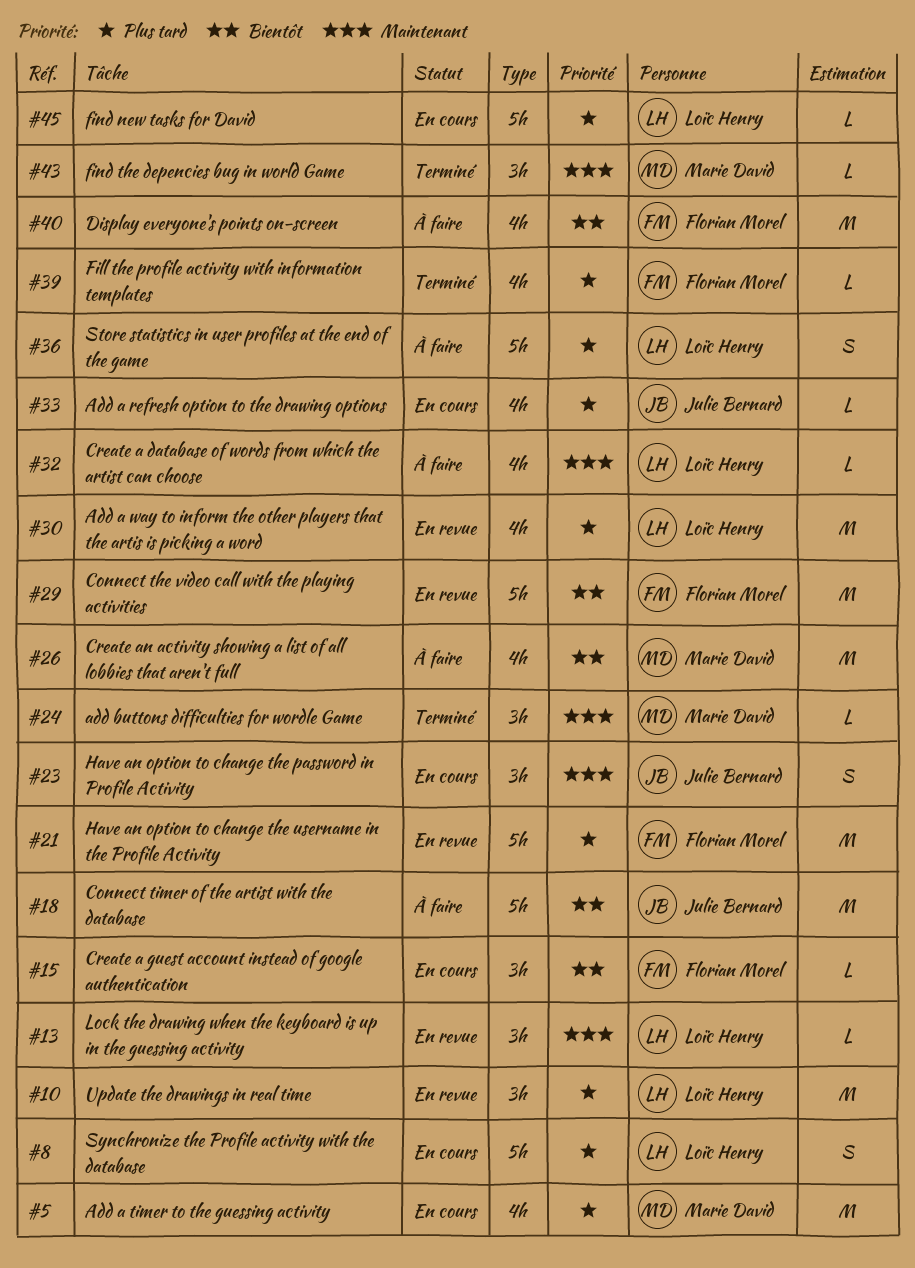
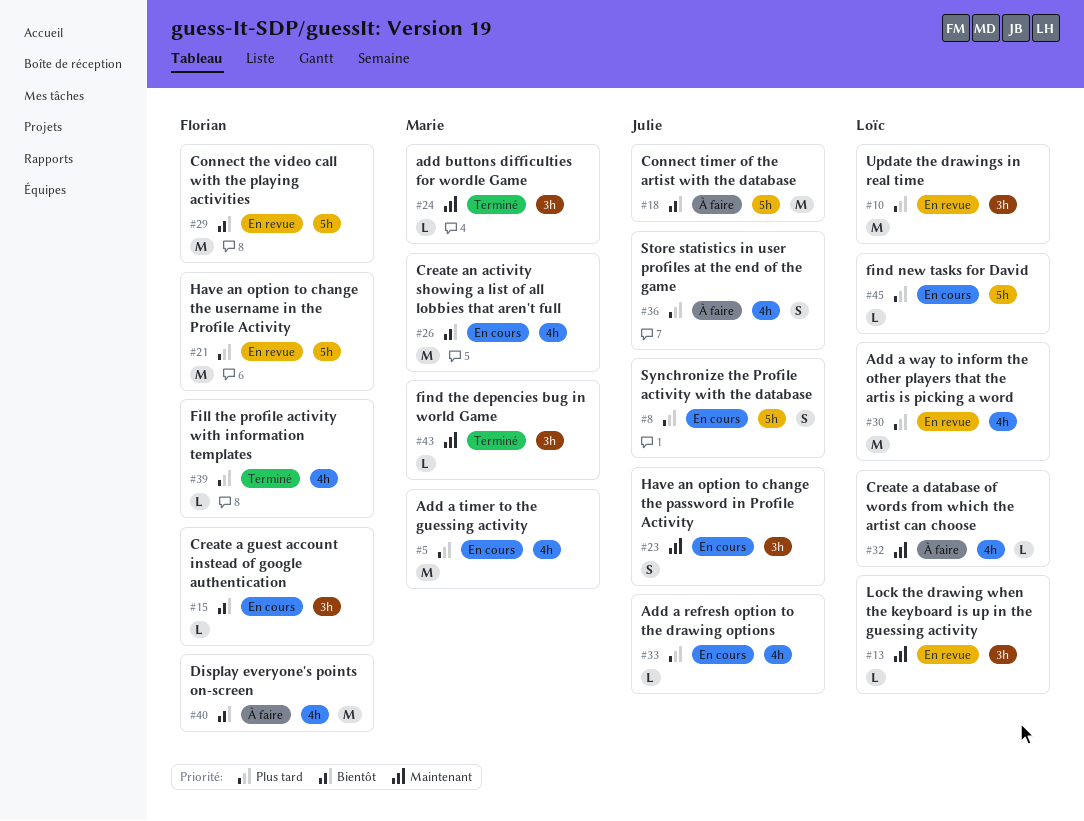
#8, owner: Loïc Henry -> Julie Bernard
#26, status: À faire -> En cours
#36, owner: Loïc Henry -> Julie Bernard
#36, label: 5h -> 4h

